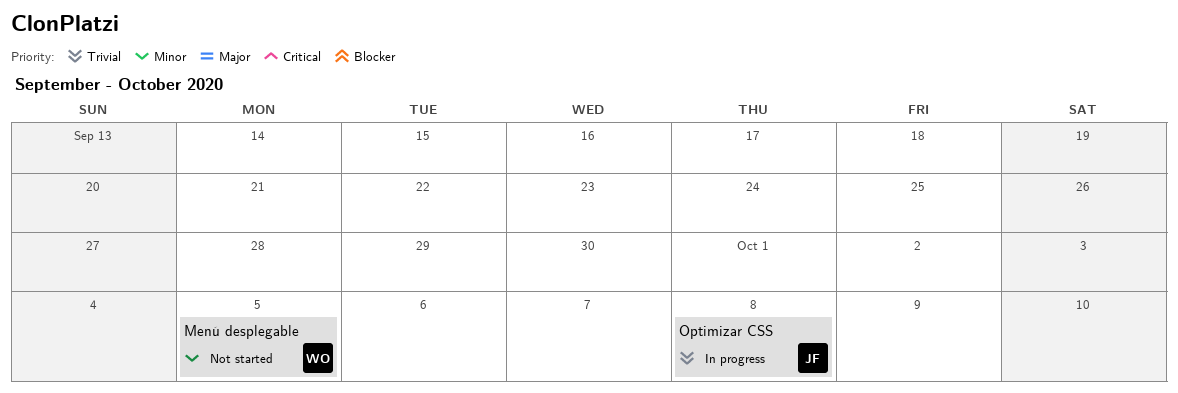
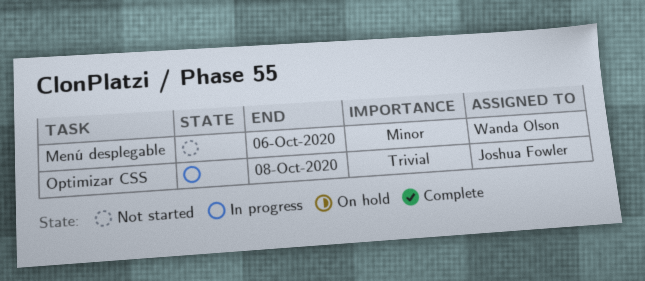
Menú desplegable, due: Oct 5 -> Oct 6

